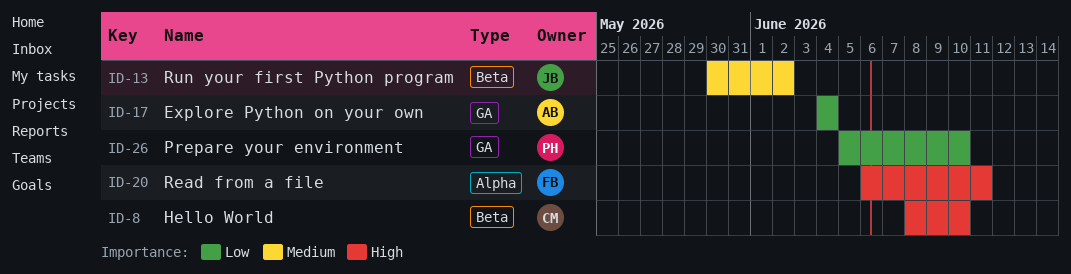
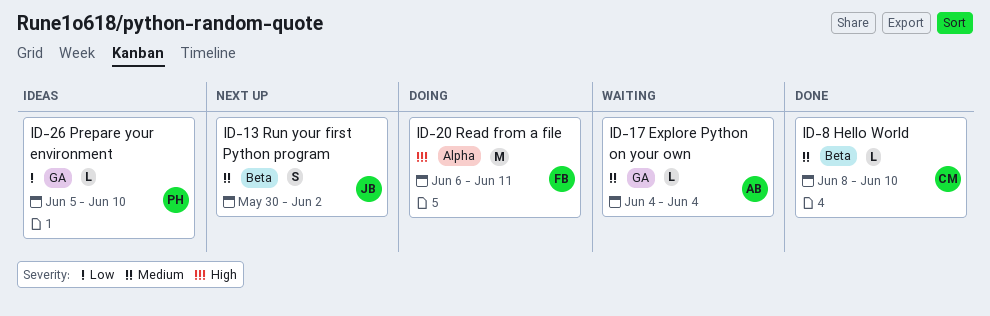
ID-8, priority: High -> Medium
ID-17, priority: Low -> Medium

